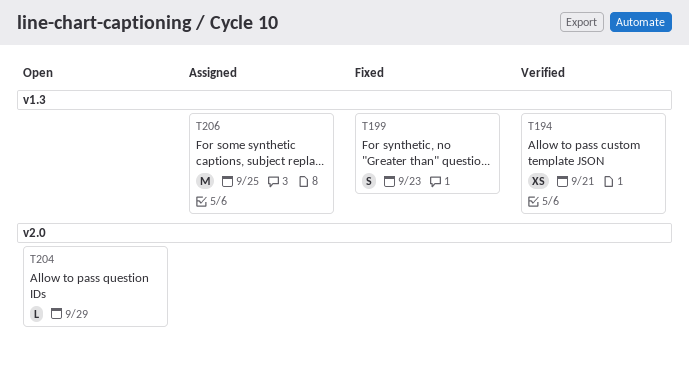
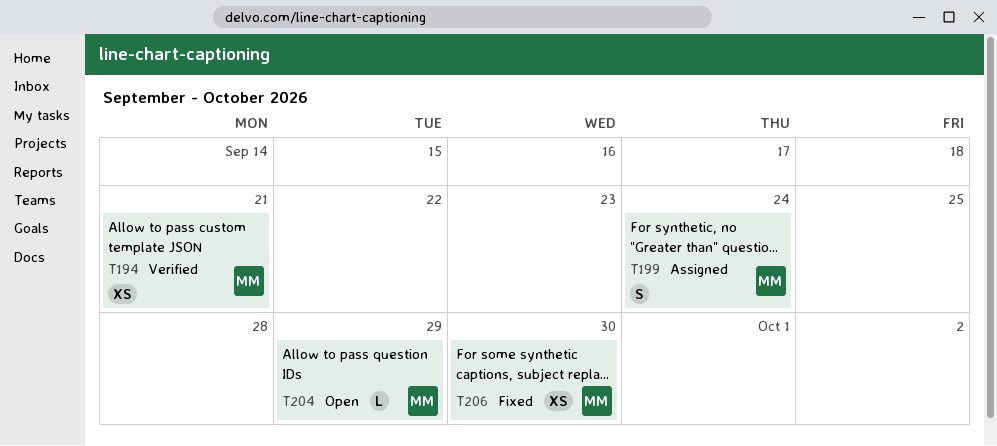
T199, status: Fixed -> Assigned
T199, due: Sep 23 -> Sep 24
T206, status: Assigned -> Fixed
T206, estimate: M -> XS
T206, due: Sep 25 -> Sep 30

